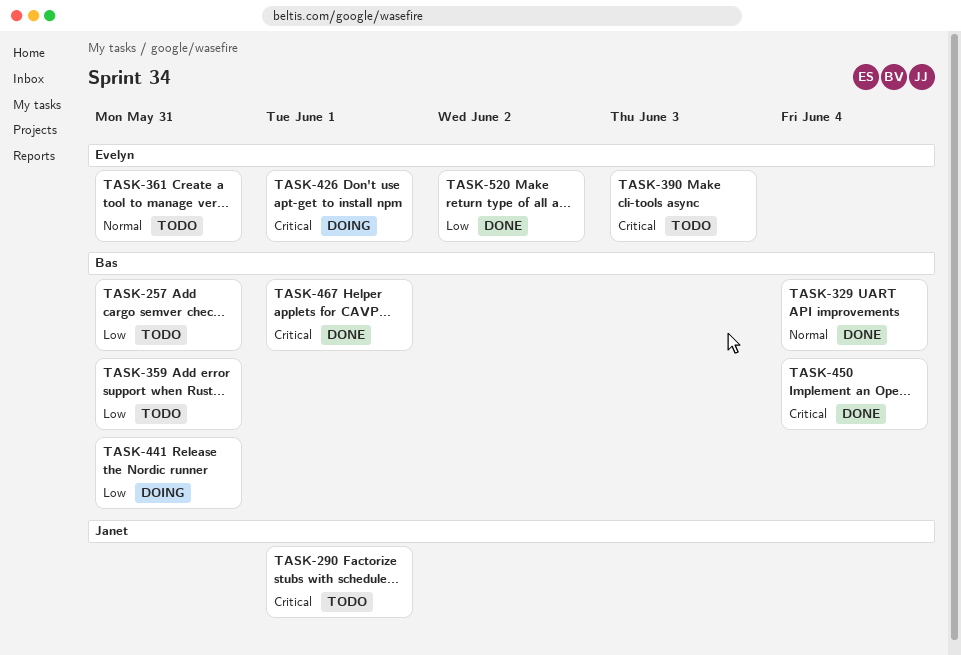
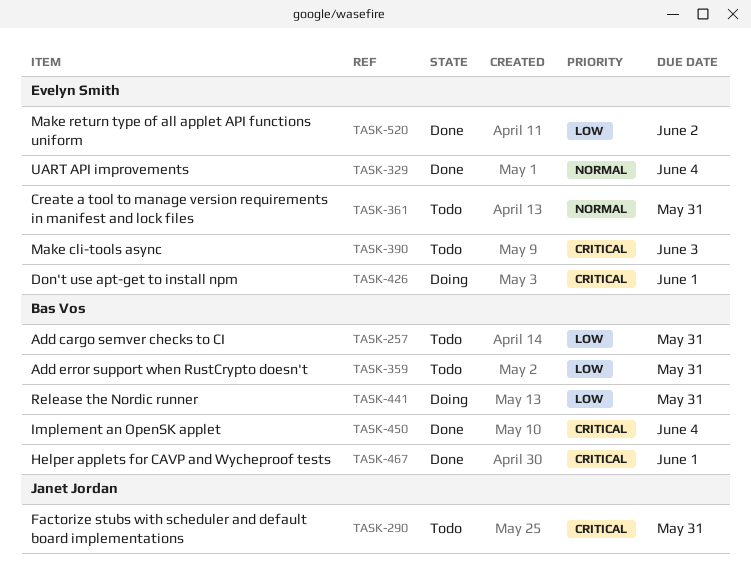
TASK-290, due: Jun 1 -> May 31
TASK-329, owner: Bas Vos -> Evelyn Smith

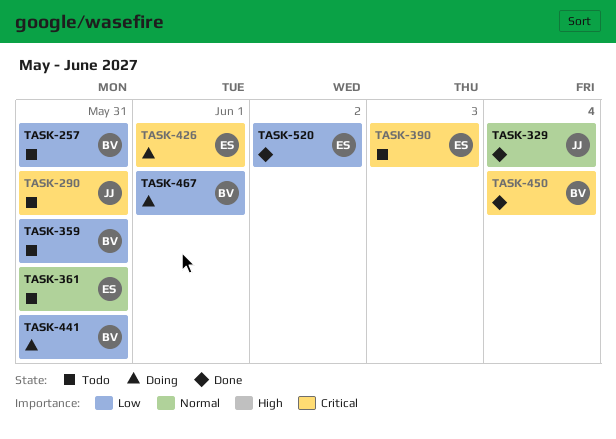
TASK-329, owner: Evelyn Smith -> Janet Jordan
TASK-467, status: Done -> Doing
TASK-467, priority: Critical -> Low

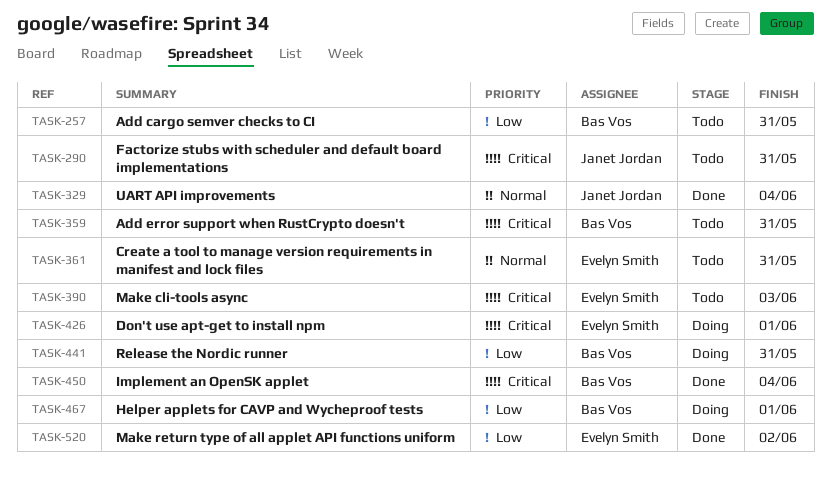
TASK-359, priority: Low -> Critical

